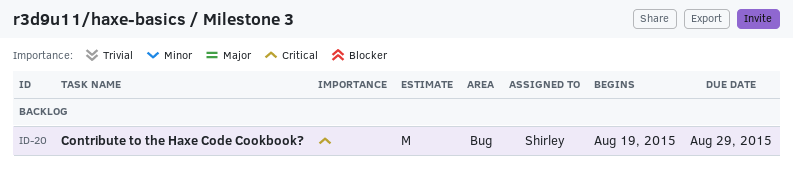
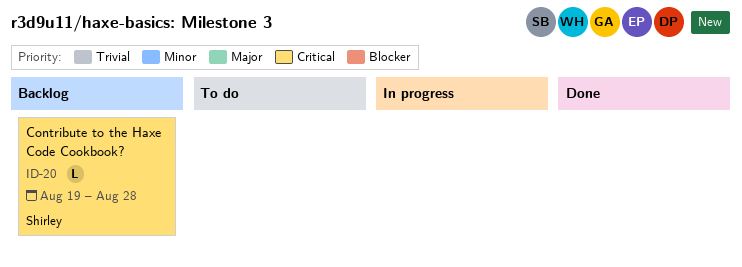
ID-20, estimate: M -> L
ID-20, due: Aug 29 -> Aug 28

